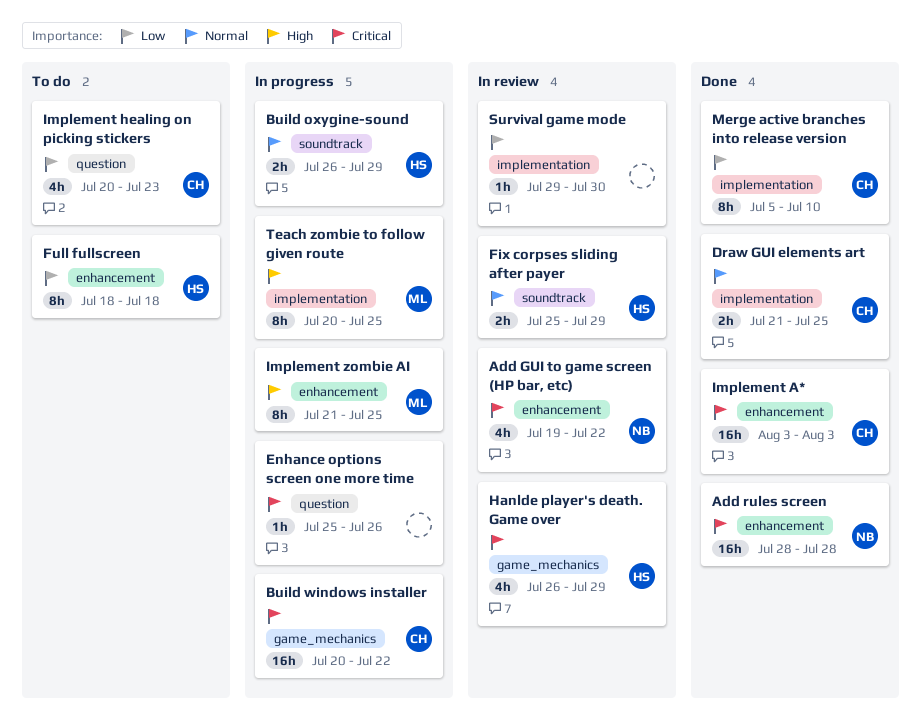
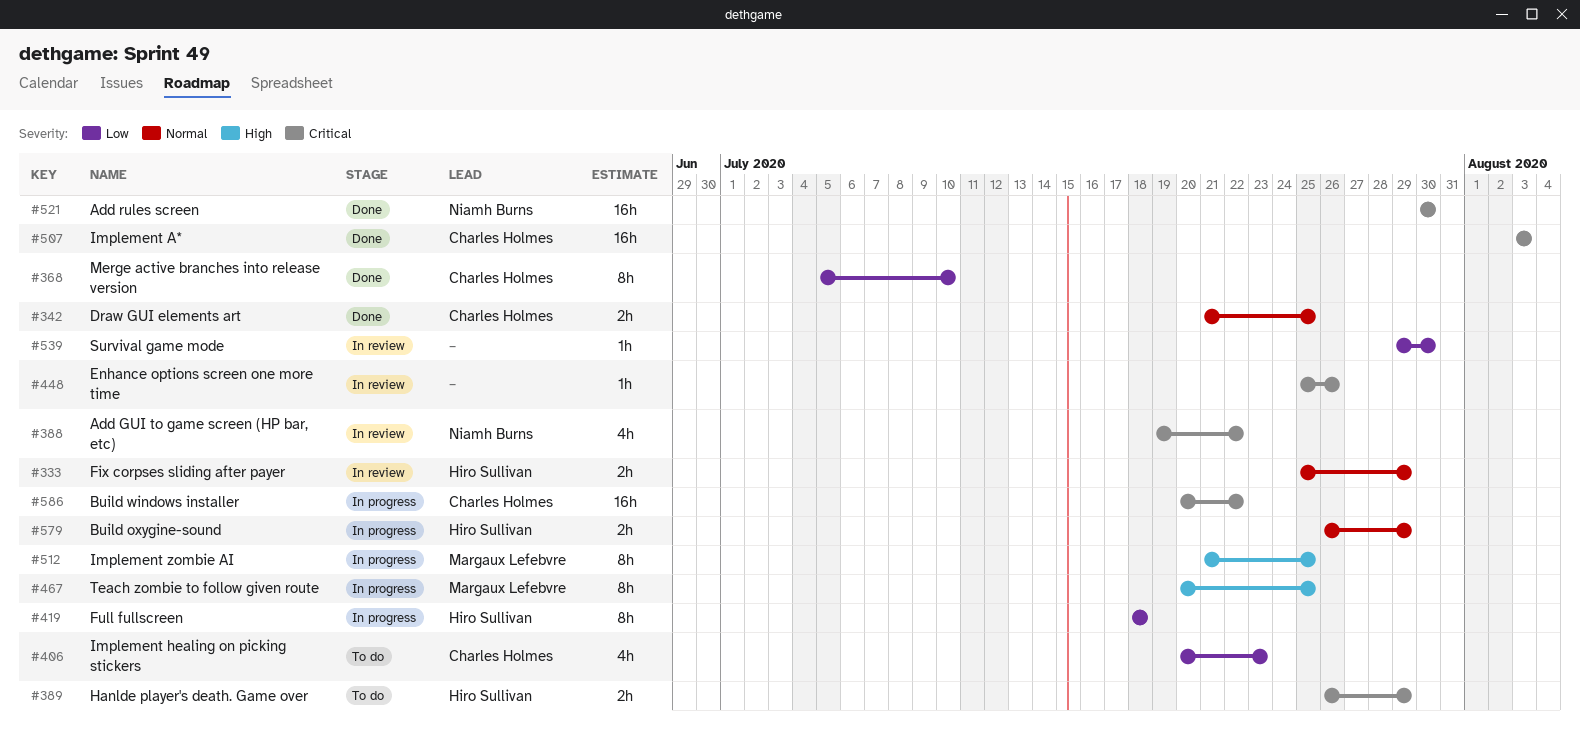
Add rules screen, start: Jul 28 -> Jul 30
Add rules screen, due: Jul 28 -> Jul 30
Enhance options screen one more time, status: In progress -> In review
Full fullscreen, status: To do -> In progress
Hanlde player's death. Game over, status: In review -> To do
Hanlde player's death. Game over, estimate: 4h -> 2h

